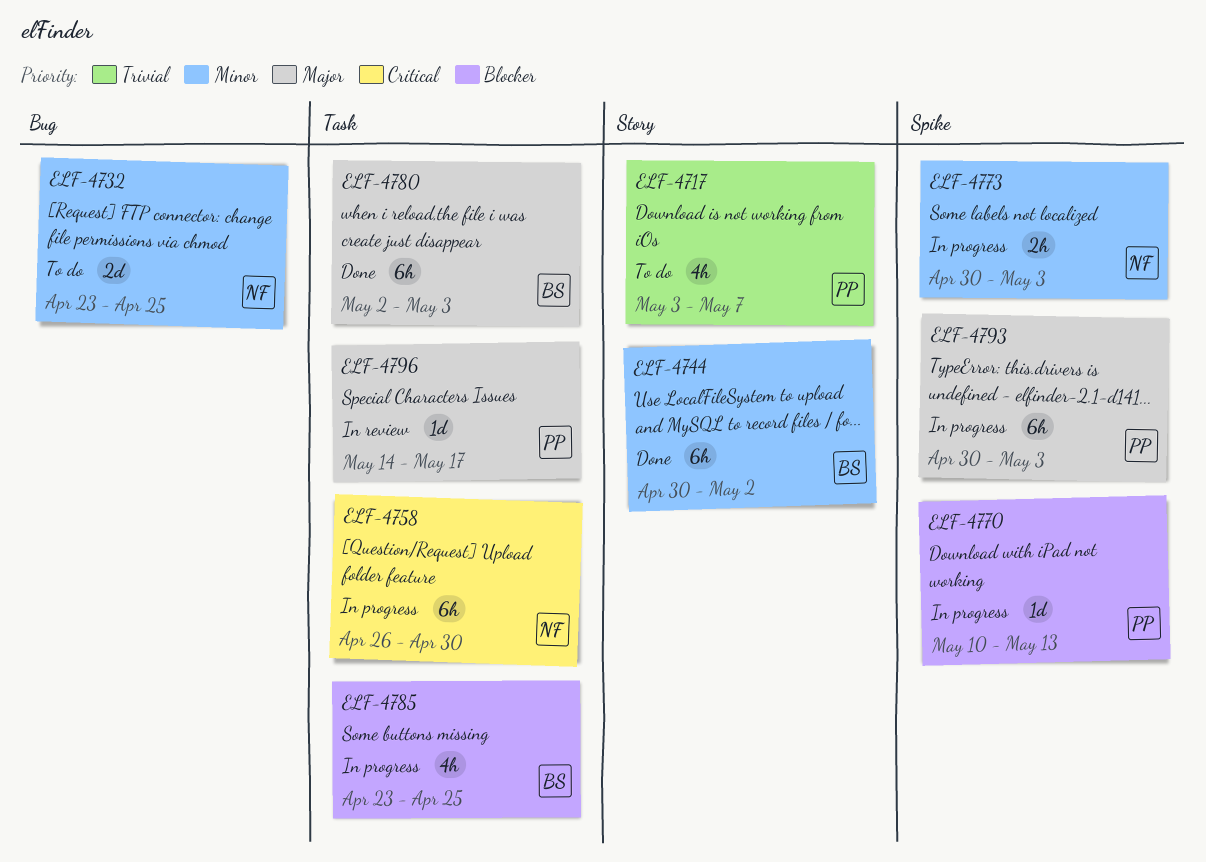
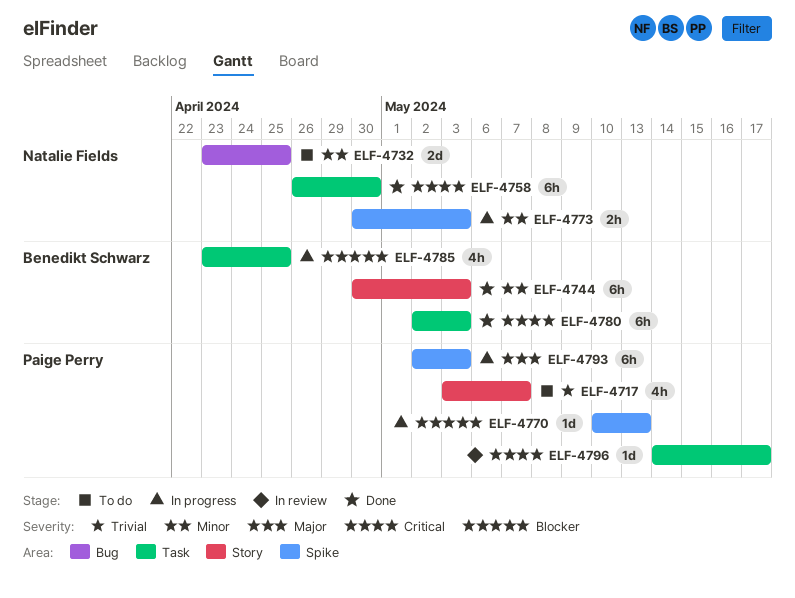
ELF-4744, due: May 2 -> May 3
ELF-4758, status: In progress -> Done
ELF-4780, priority: Major -> Critical
ELF-4793, start: Apr 30 -> May 2
ELF-4796, priority: Major -> Critical

